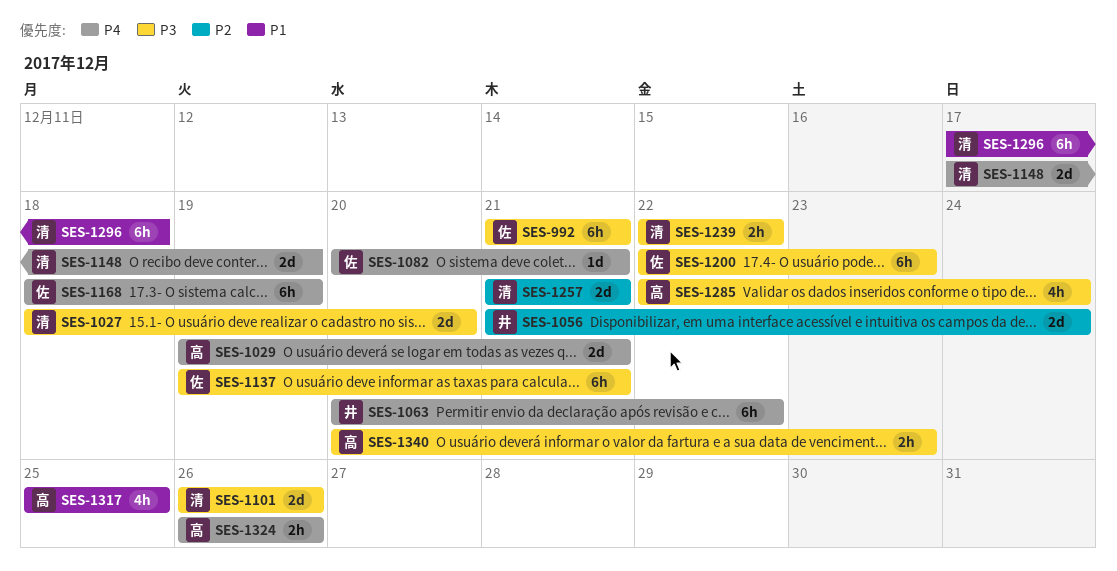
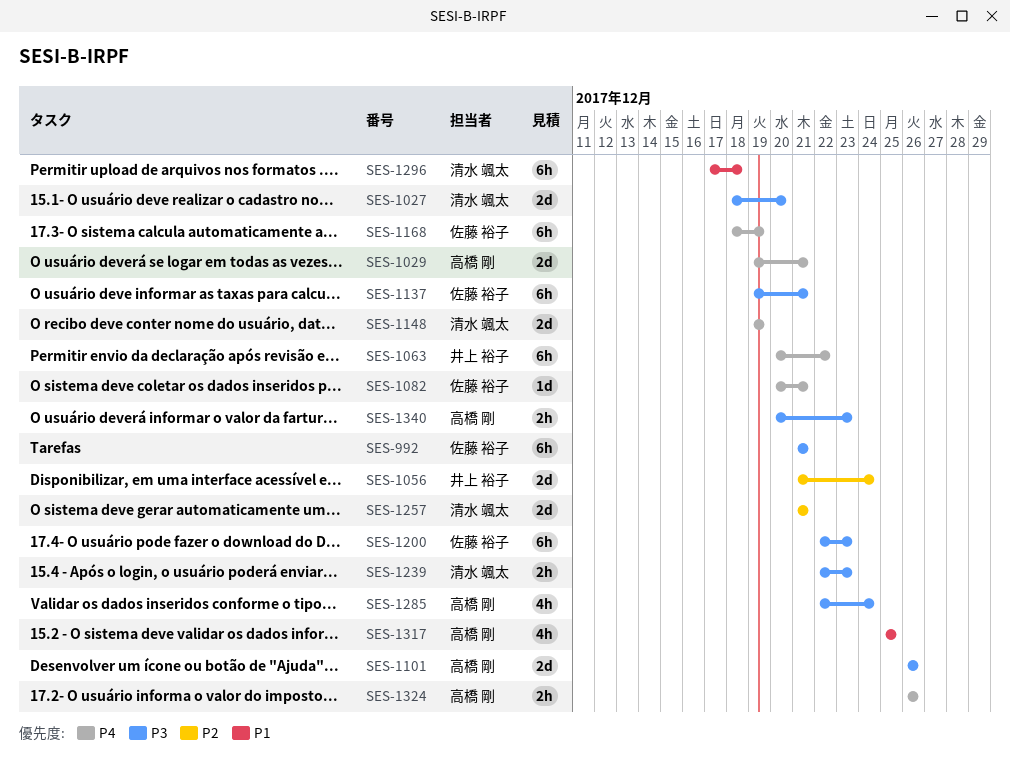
SES-1101, owner: 清水 颯太 -> 高橋 剛
SES-1148, start: Dec 17 -> Dec 19
SES-1239, due: Dec 22 -> Dec 23

